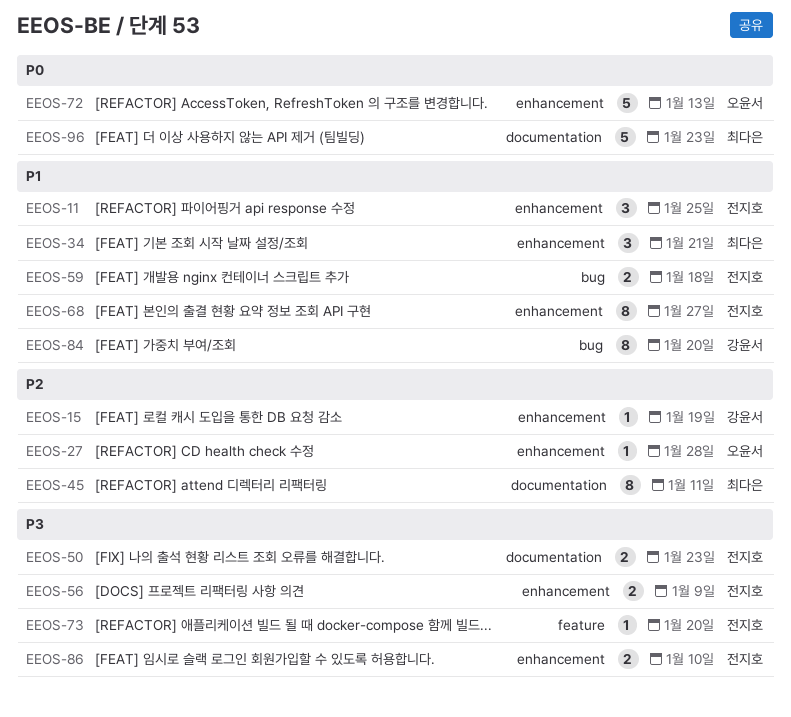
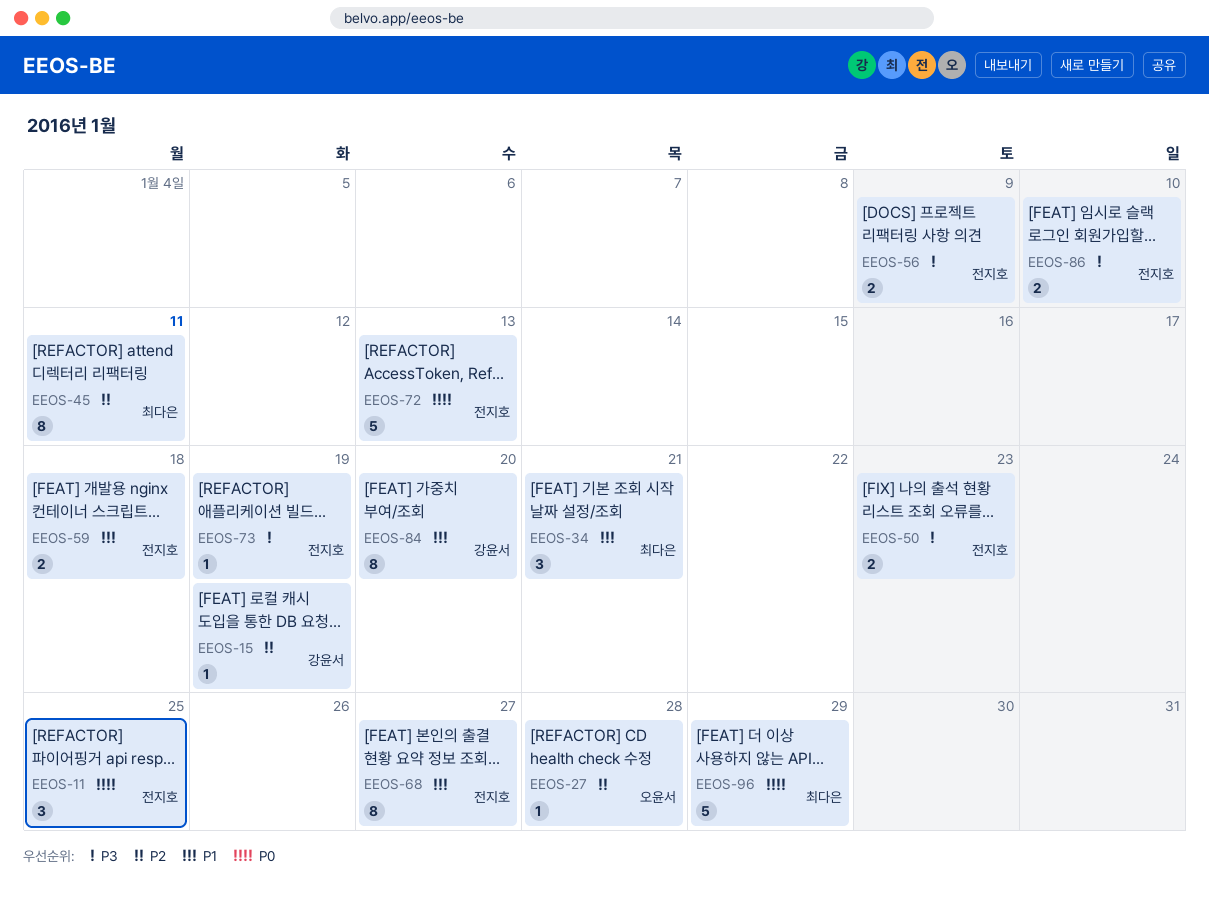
EEOS-11, priority: P1 -> P0
EEOS-72, owner: 오윤서 -> 전지호
EEOS-73, due: Jan 20 -> Jan 19
EEOS-96, due: Jan 23 -> Jan 29

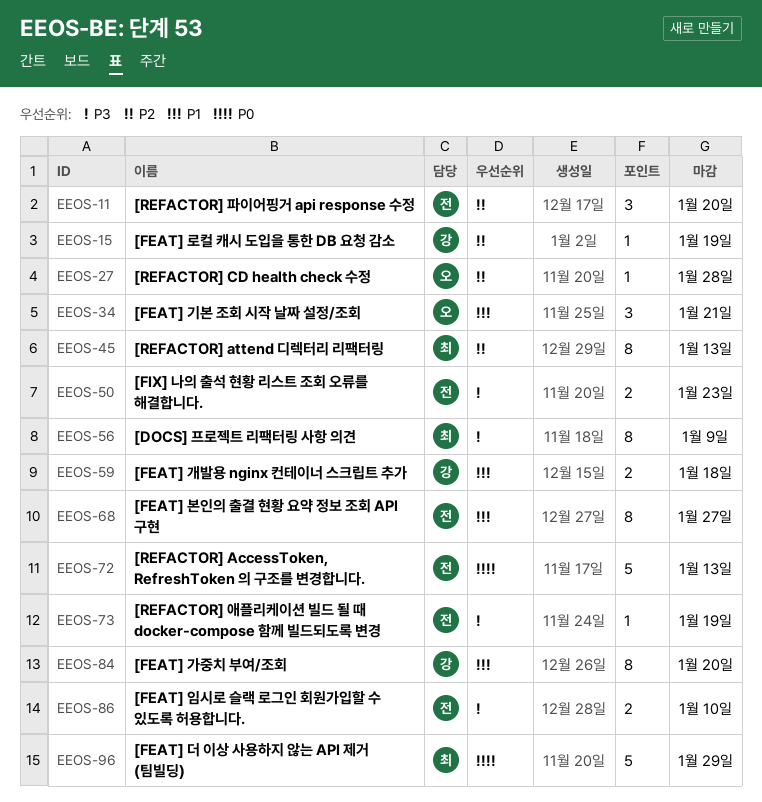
EEOS-11, priority: P0 -> P2
EEOS-11, due: Jan 25 -> Jan 20
EEOS-34, owner: 최다은 -> 오윤서
EEOS-45, due: Jan 11 -> Jan 13
EEOS-56, owner: 전지호 -> 최다은
EEOS-56, estimate: 2 -> 8
EEOS-59, owner: 전지호 -> 강윤서

